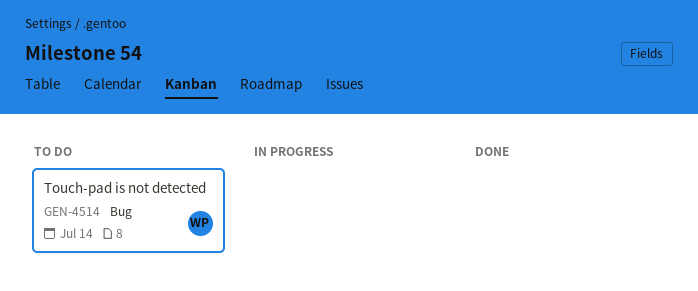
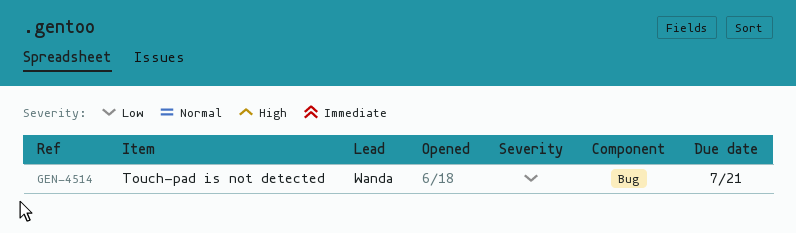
GEN-4514, due: Jul 14 -> Jul 21

